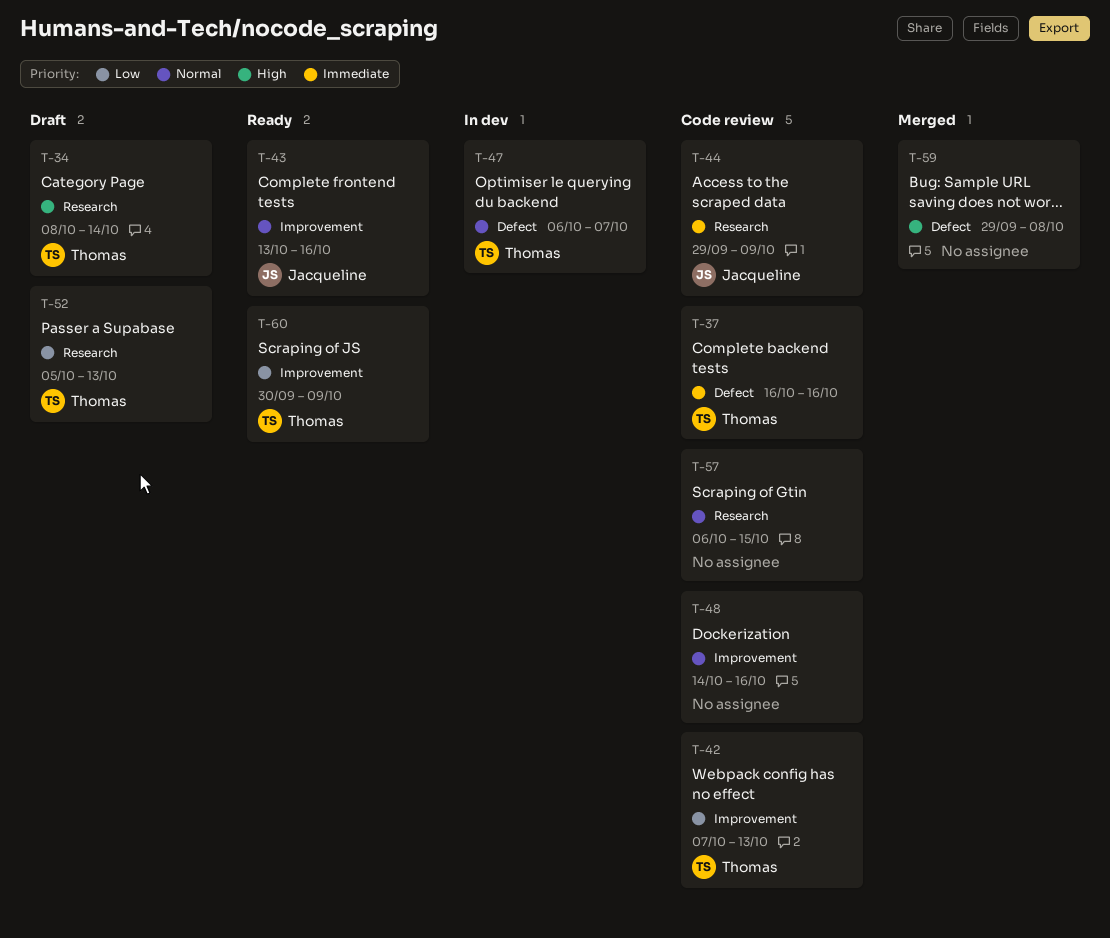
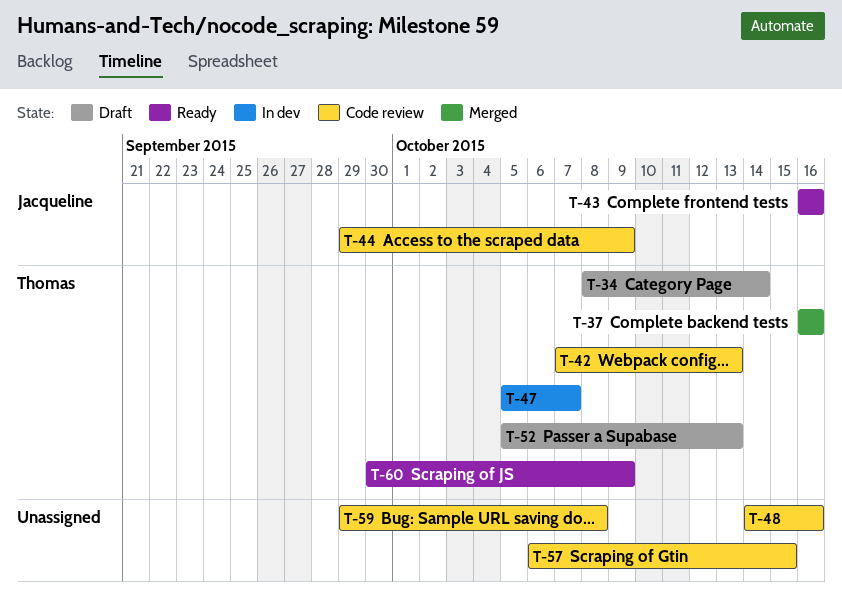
T-37, status: Code review -> Merged
T-43, start: Oct 13 -> Oct 16
T-47, start: Oct 6 -> Oct 5
T-59, status: Merged -> Code review

